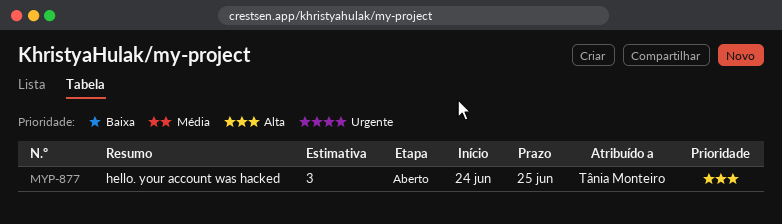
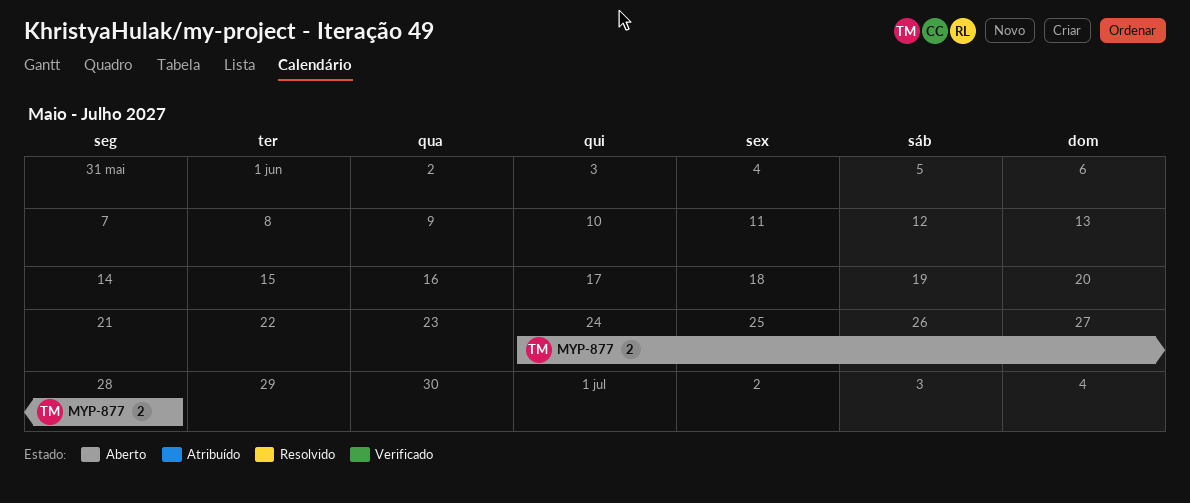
MYP-877, estimate: 3 -> 2
MYP-877, due: Jun 25 -> Jun 28

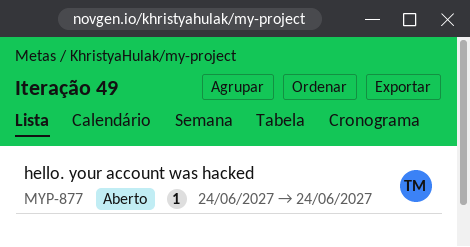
MYP-877, estimate: 2 -> 1
MYP-877, due: Jun 28 -> Jun 24

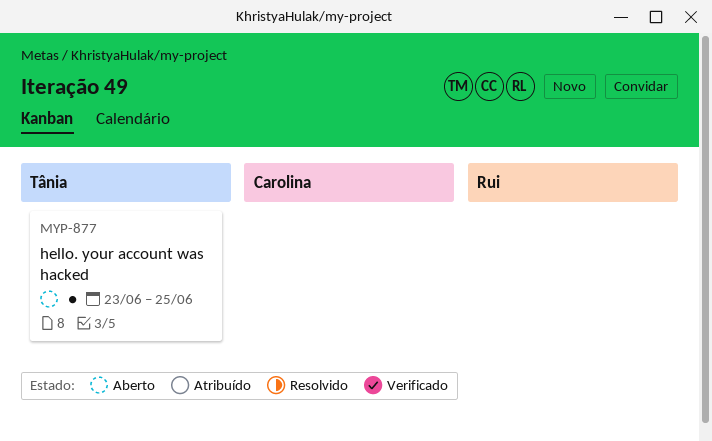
MYP-877, start: Jun 24 -> Jun 23
MYP-877, due: Jun 24 -> Jun 25

